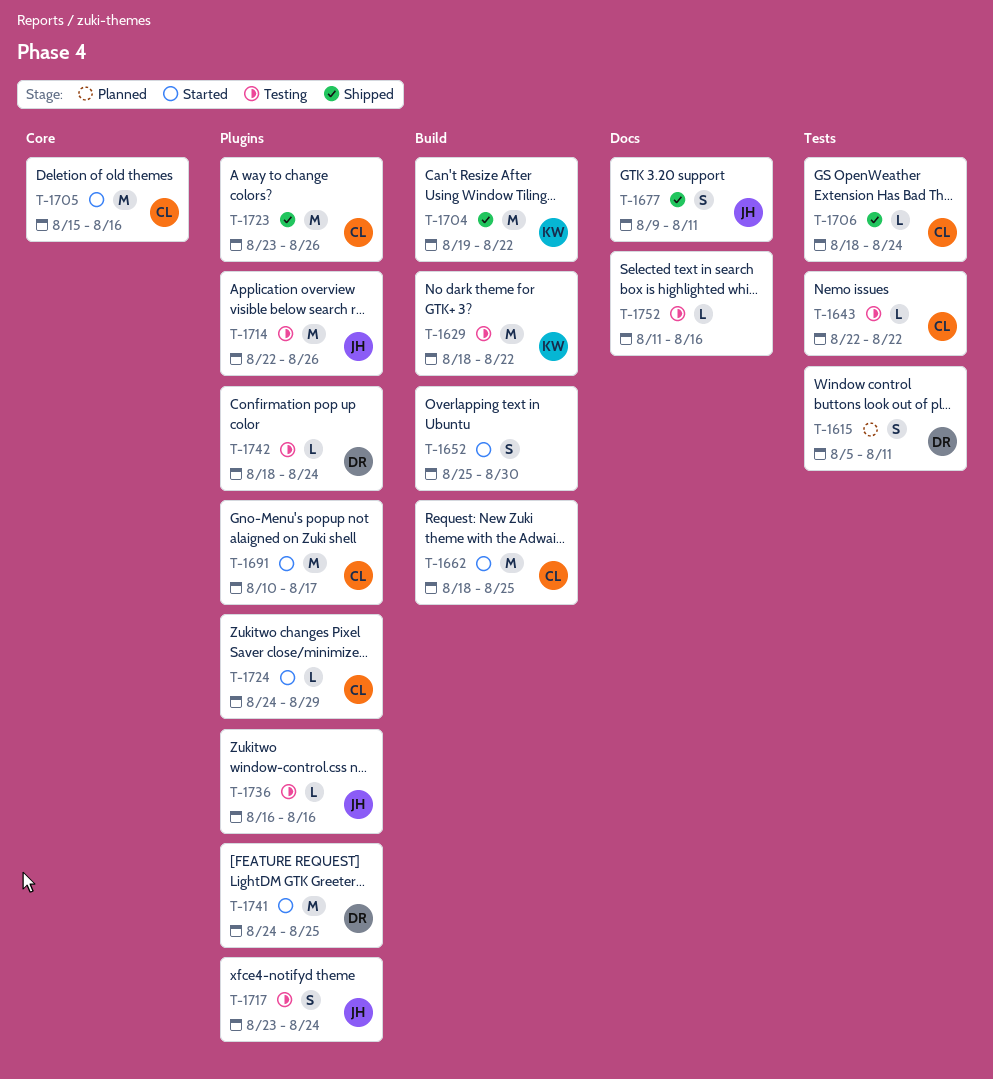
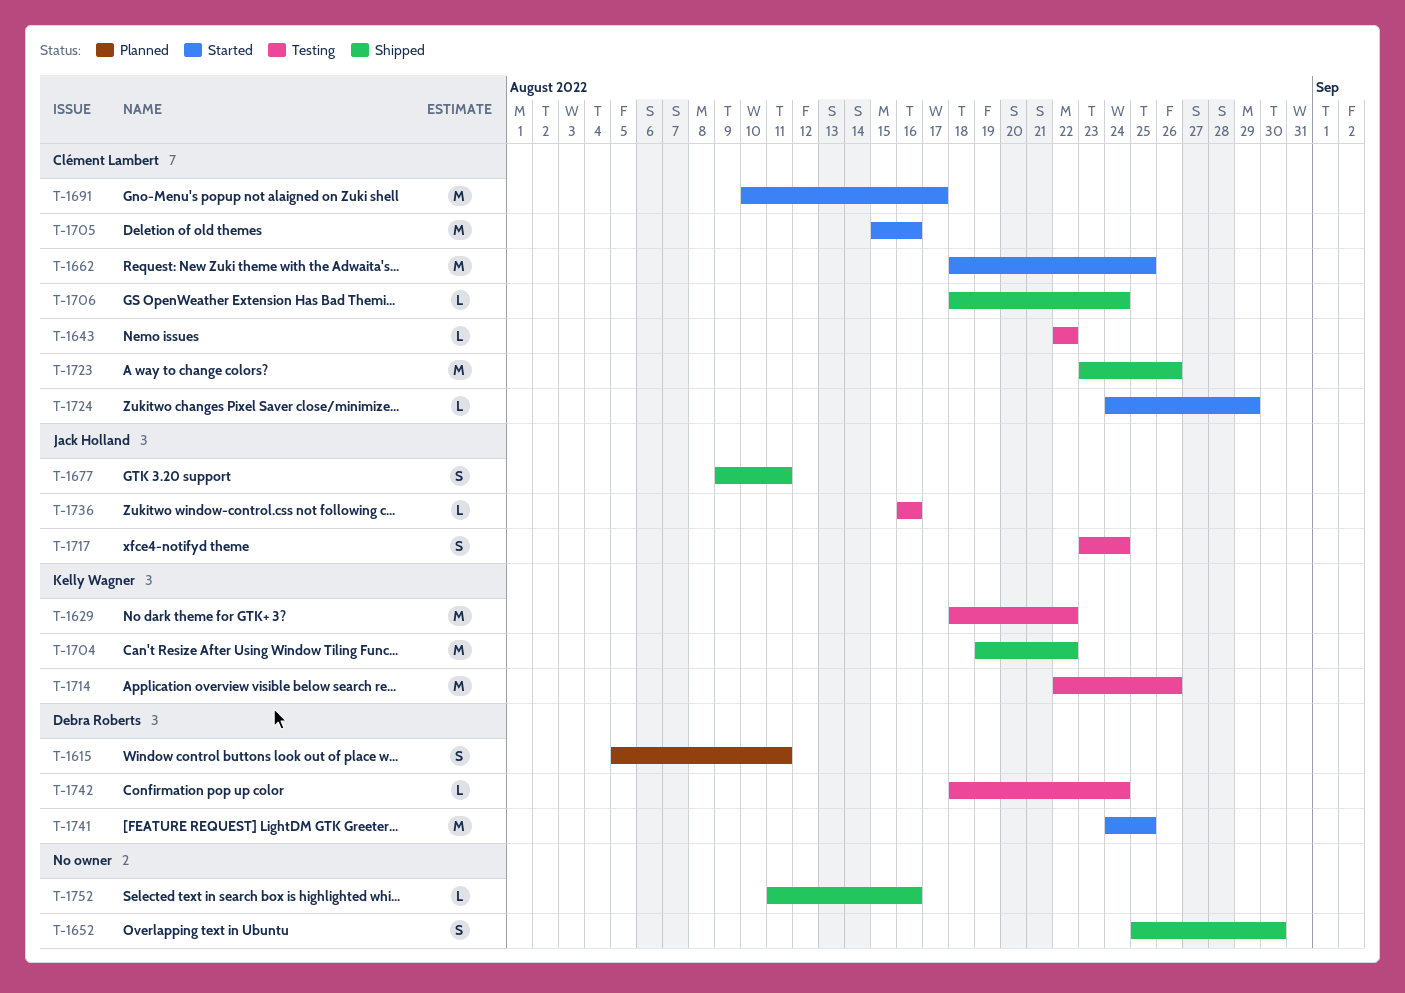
T-1652, status: Started -> Shipped
T-1714, owner: Jack Holland -> Kelly Wagner
T-1752, status: Testing -> Shipped

